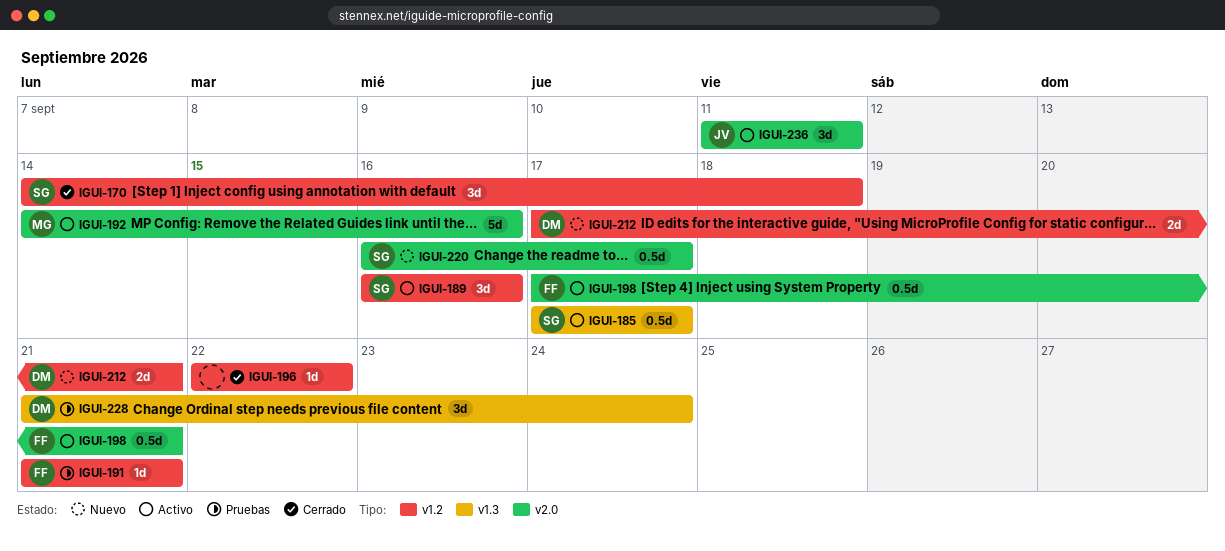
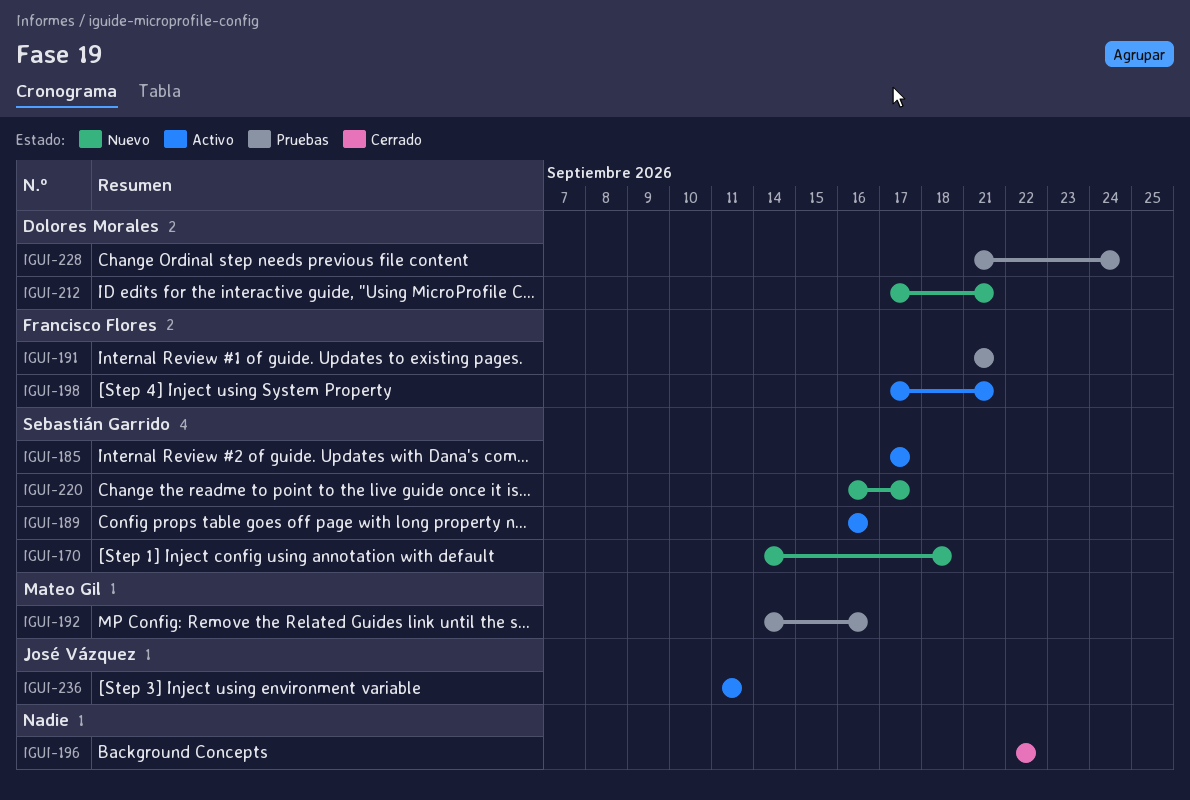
IGUI-170, status: Cerrado -> Nuevo
IGUI-192, status: Activo -> Pruebas

